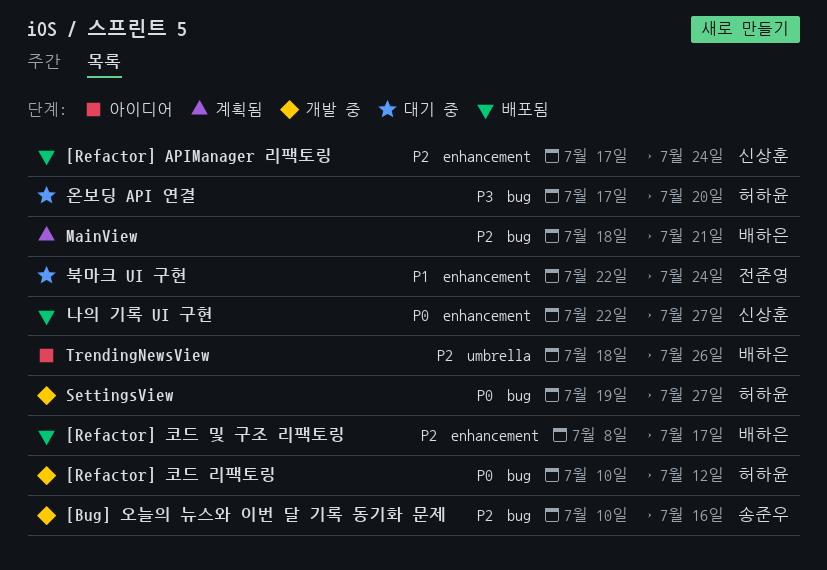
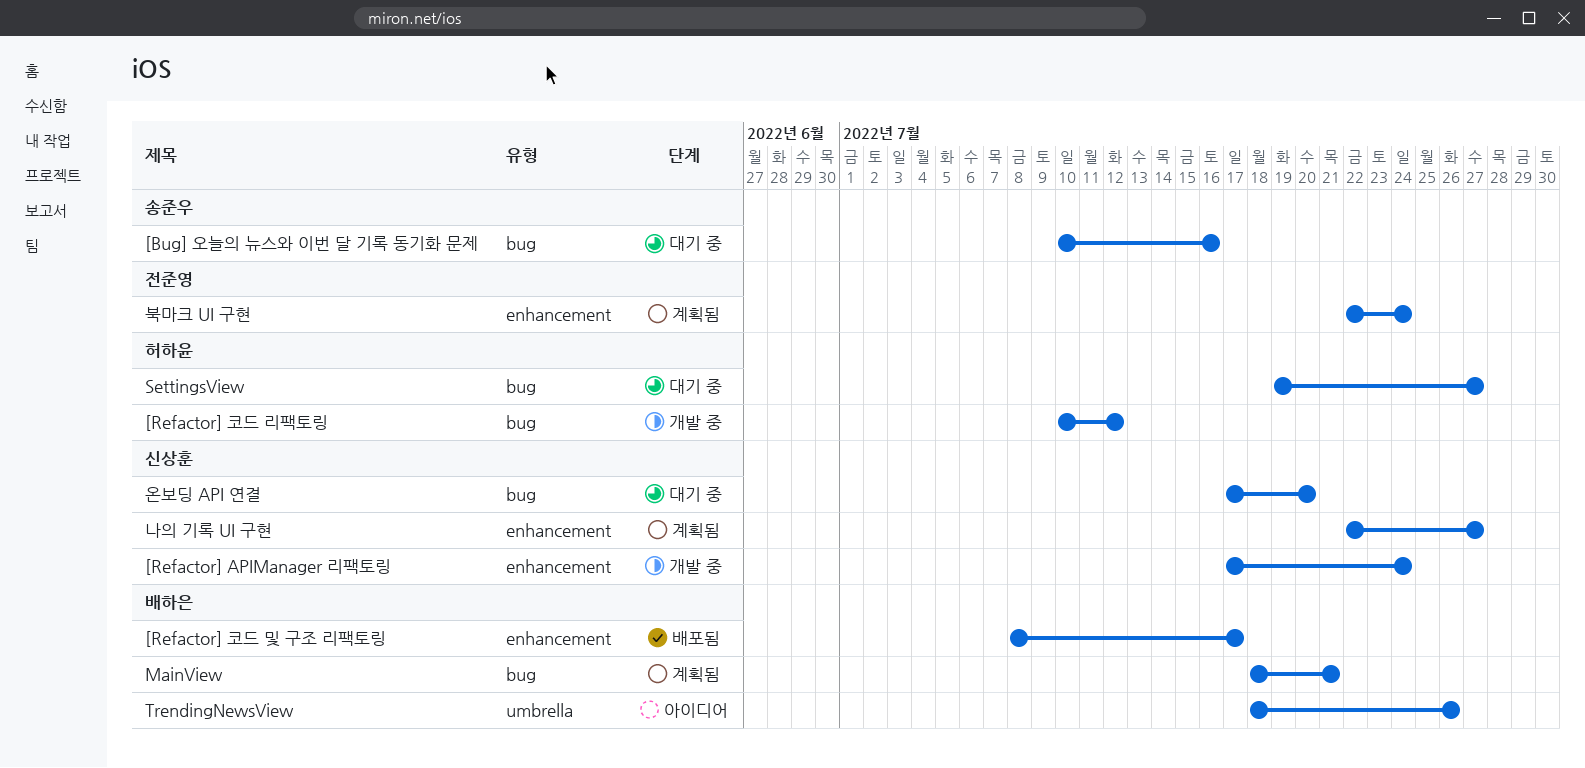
[Bug] 오늘의 뉴스와 이번 달 기록 동기화 문제, status: 개발 중 -> 대기 중
[Refactor] APIManager 리팩토링, status: 배포됨 -> 개발 중
SettingsView, status: 개발 중 -> 대기 중
나의 기록 UI 구현, status: 배포됨 -> 계획됨
북마크 UI 구현, status: 대기 중 -> 계획됨
온보딩 API 연결, owner: 허하윤 -> 신상훈

